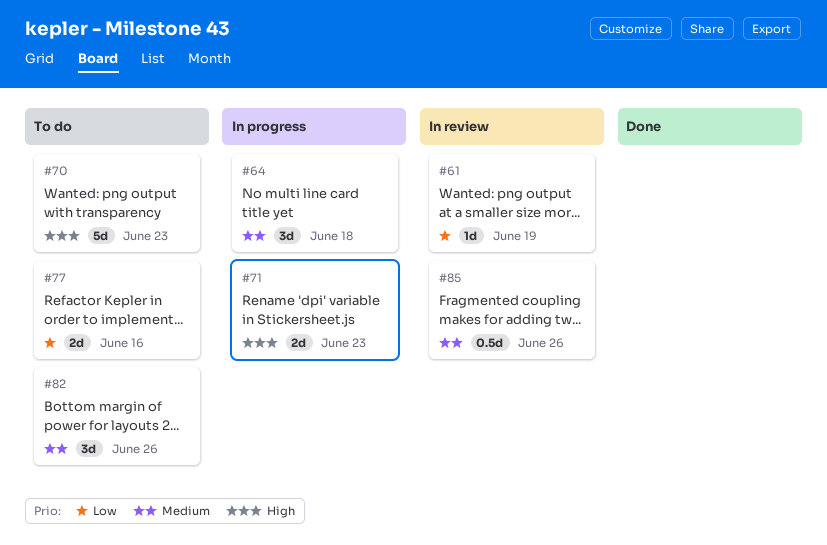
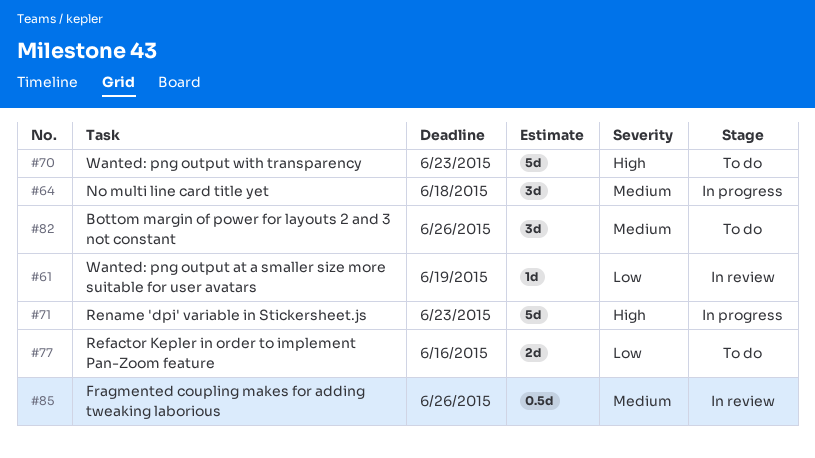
#71, estimate: 2d -> 5d

